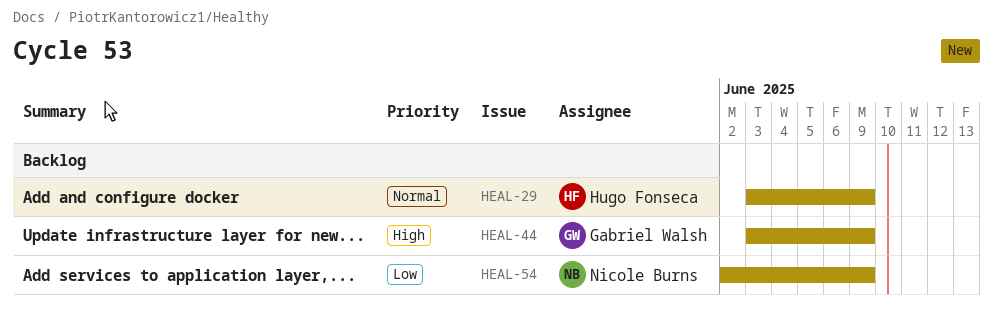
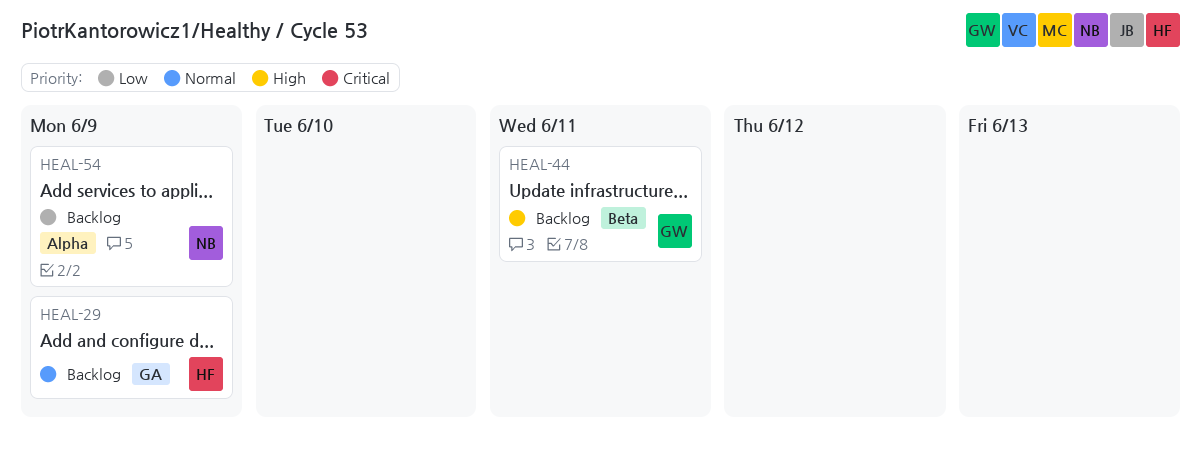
HEAL-44, due: Jun 9 -> Jun 11

